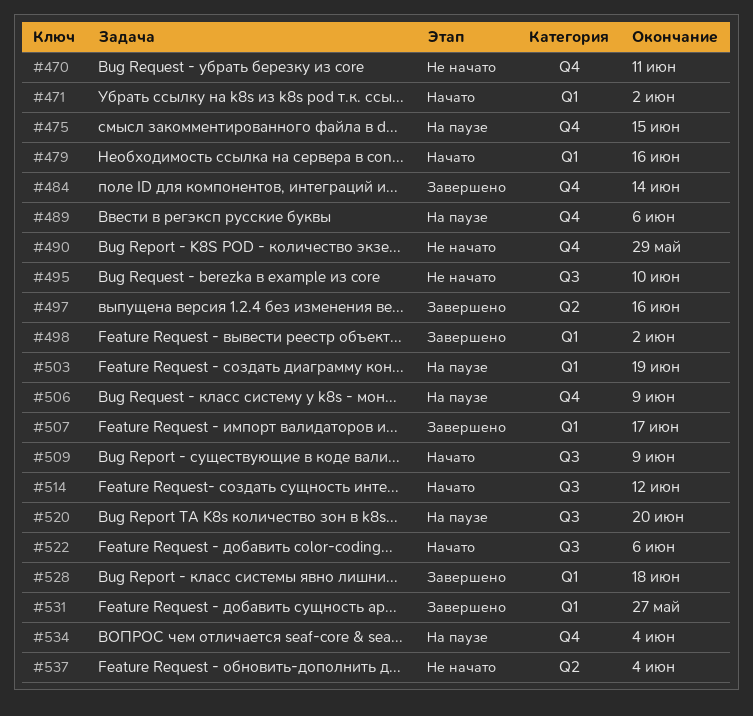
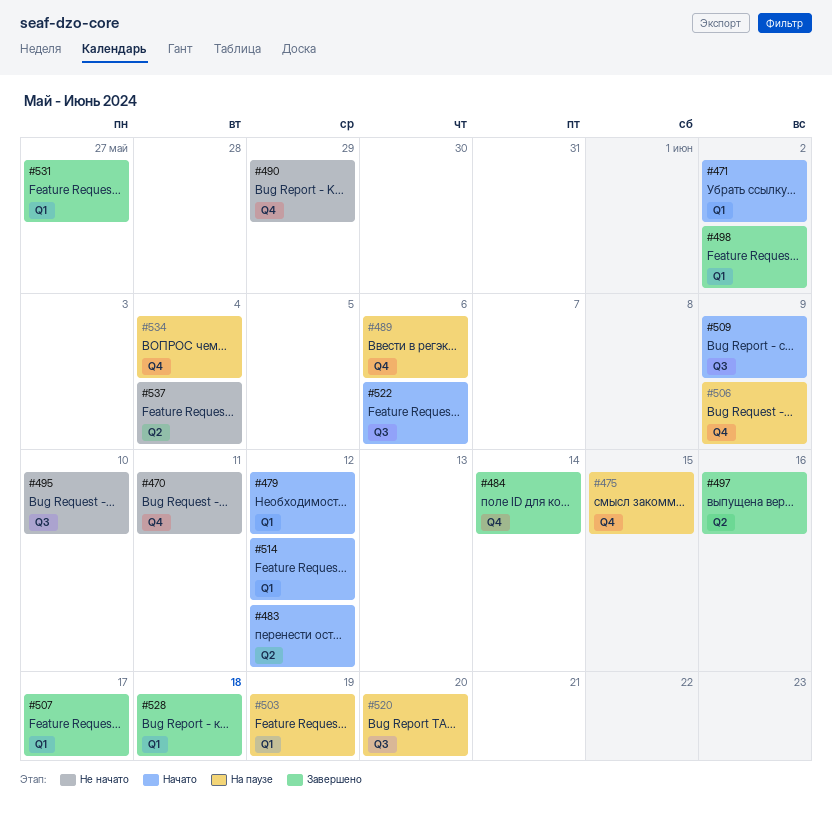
#479, due: Jun 16 -> Jun 12
#483: none -> present
#514, label: Q3 -> Q1

